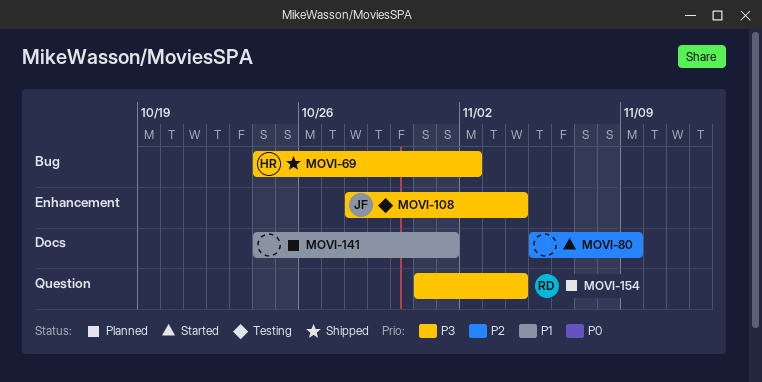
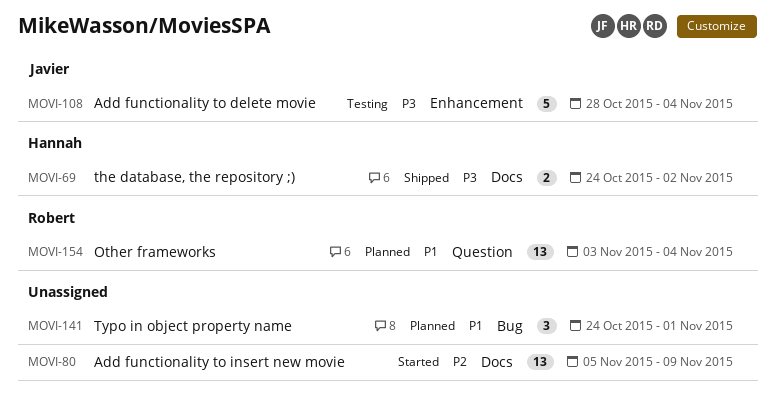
MOVI-69, label: Bug -> Docs
MOVI-141, label: Docs -> Bug
MOVI-154, priority: P3 -> P1
MOVI-154, start: Oct 31 -> Nov 3

